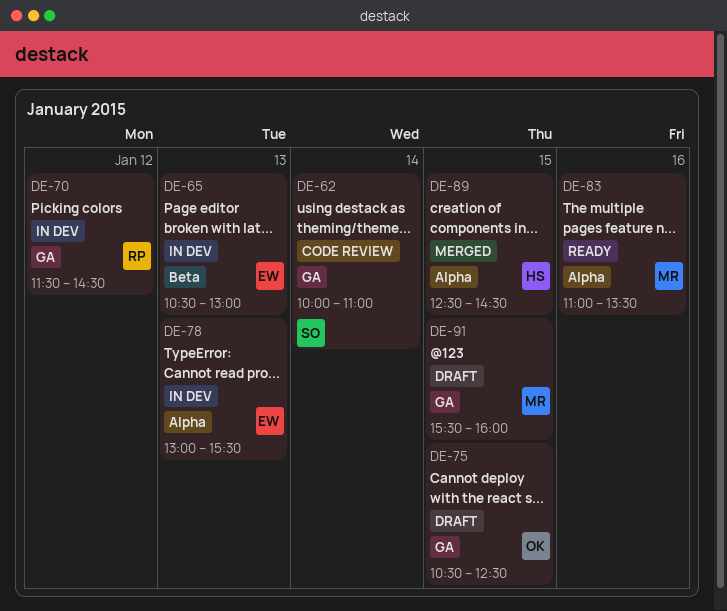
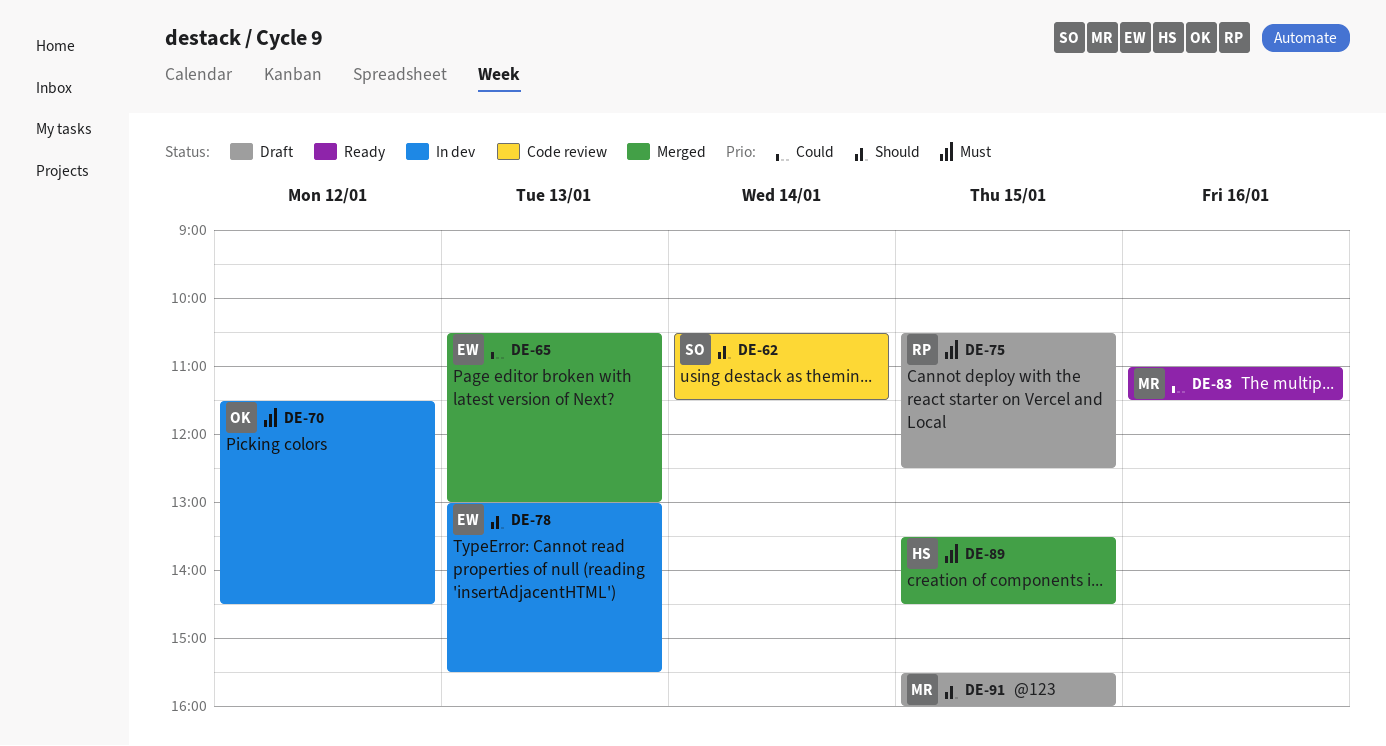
DE-62, begins: 10:00 -> 10:30
DE-62, ends: 11:00 -> 11:30
DE-65, status: In dev -> Merged
DE-70, owner: RP -> OK
DE-75, owner: OK -> RP
DE-83, ends: 13:30 -> 11:30
DE-89, begins: 12:30 -> 13:30

